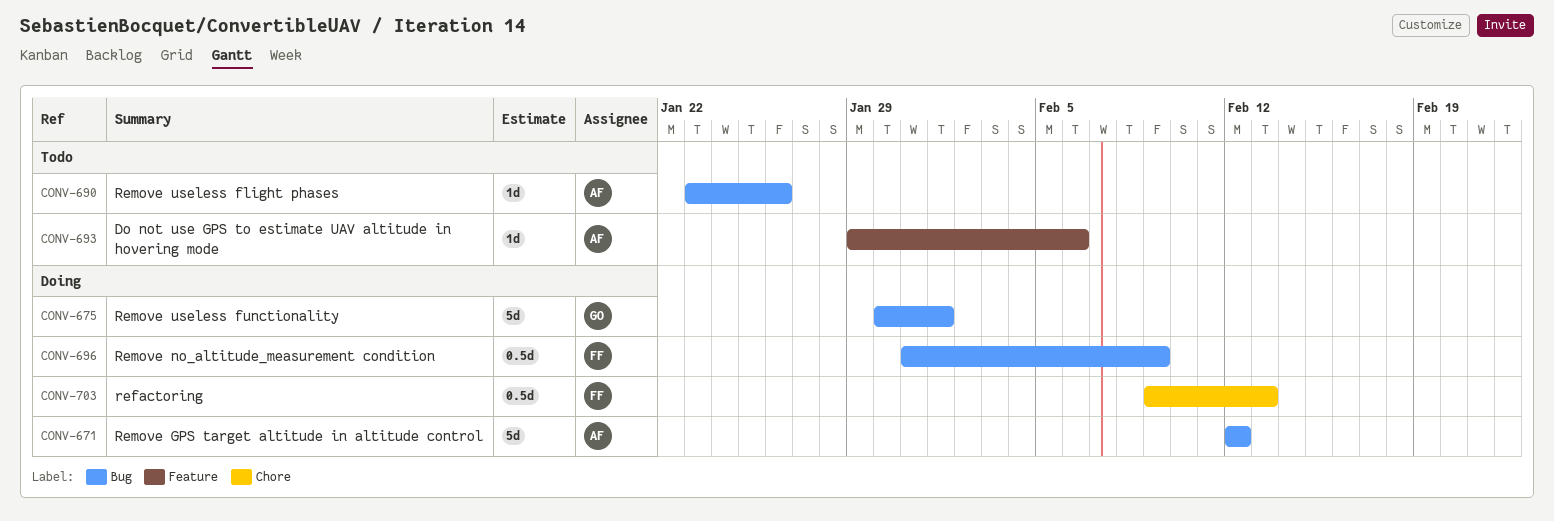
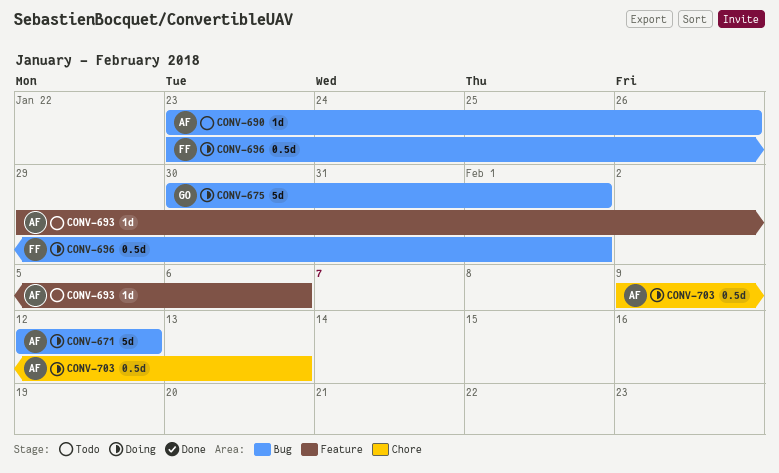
CONV-696, start: Jan 31 -> Jan 23
CONV-696, due: Feb 9 -> Feb 1
CONV-703, owner: FF -> AF

